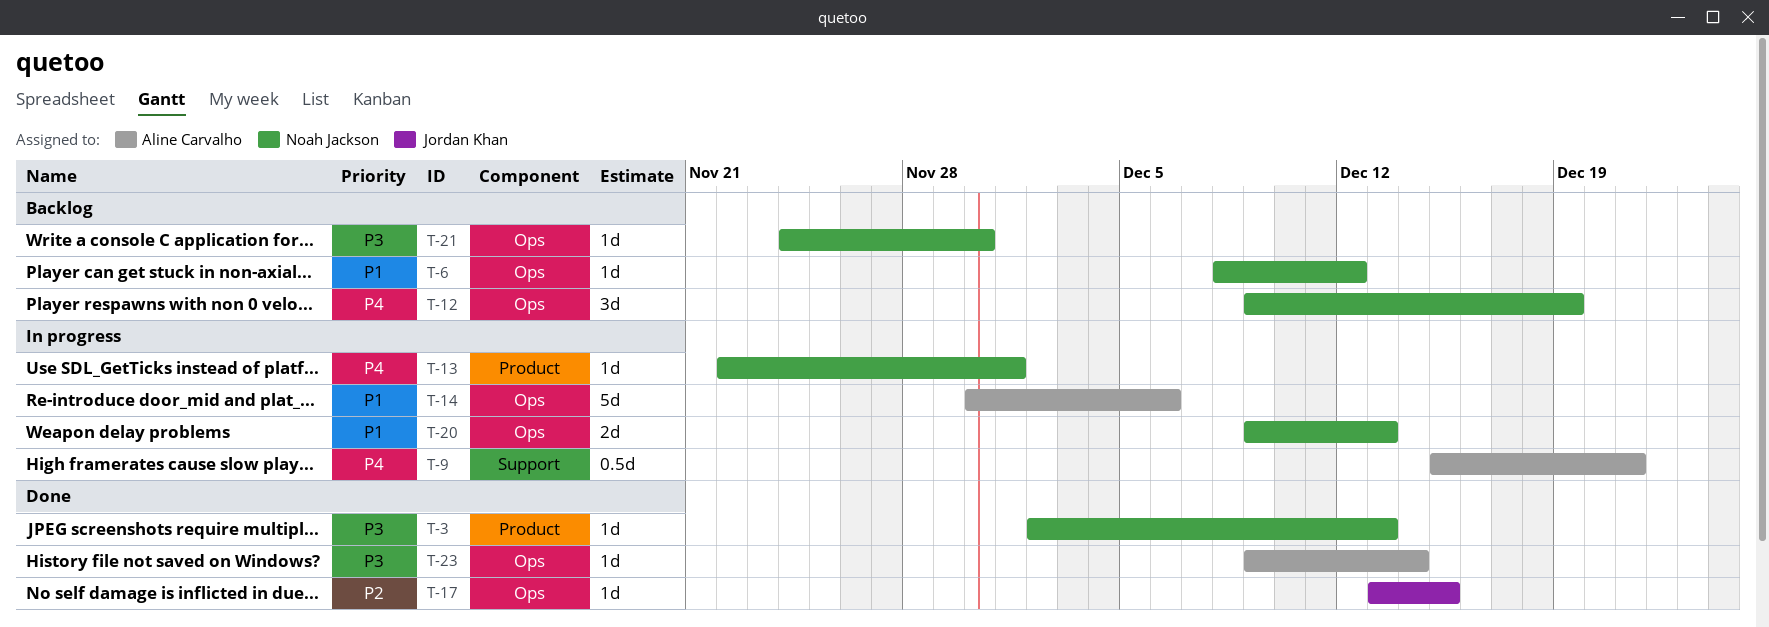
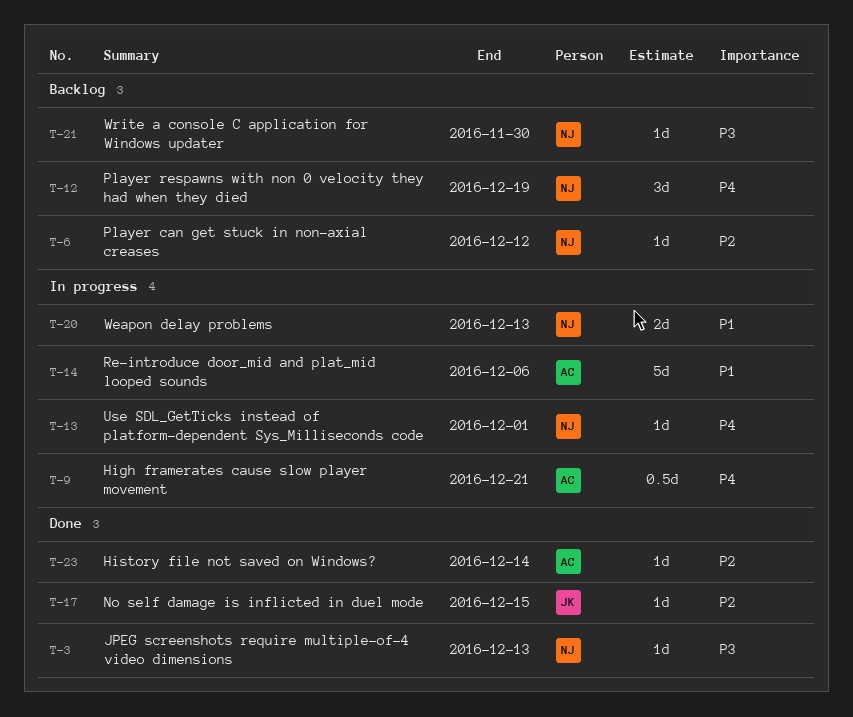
T-6, priority: P1 -> P2
T-23, priority: P3 -> P2

